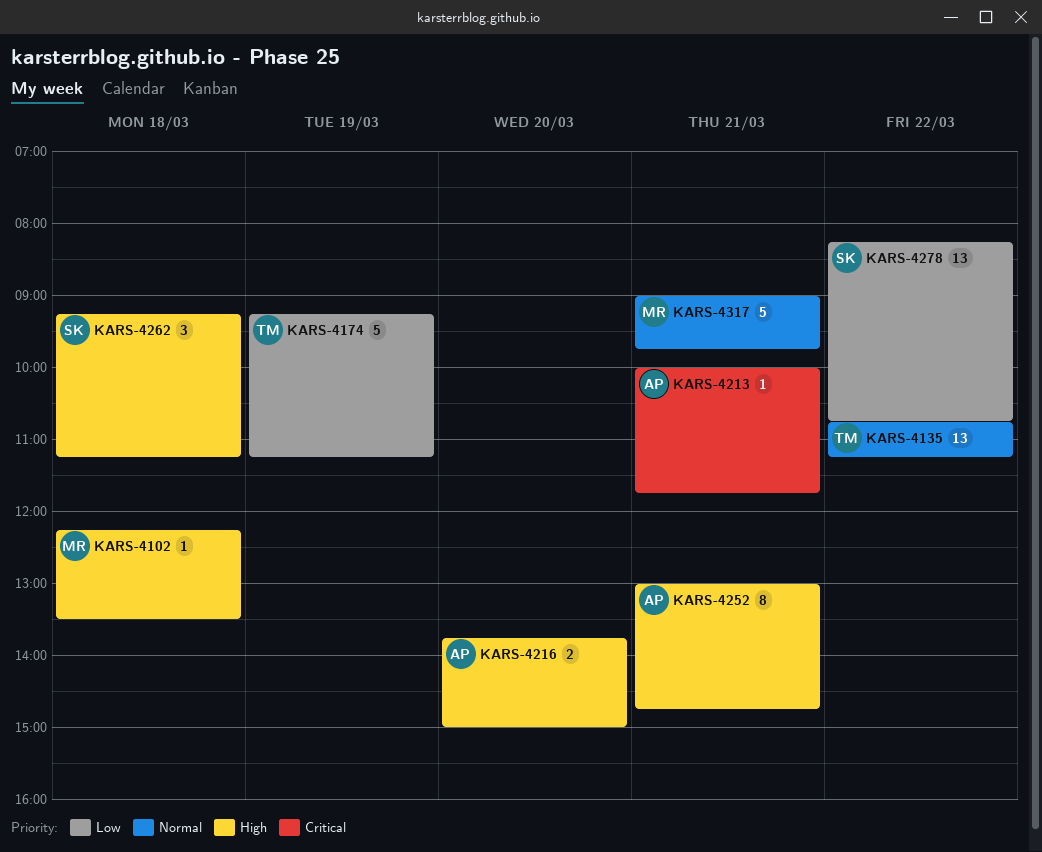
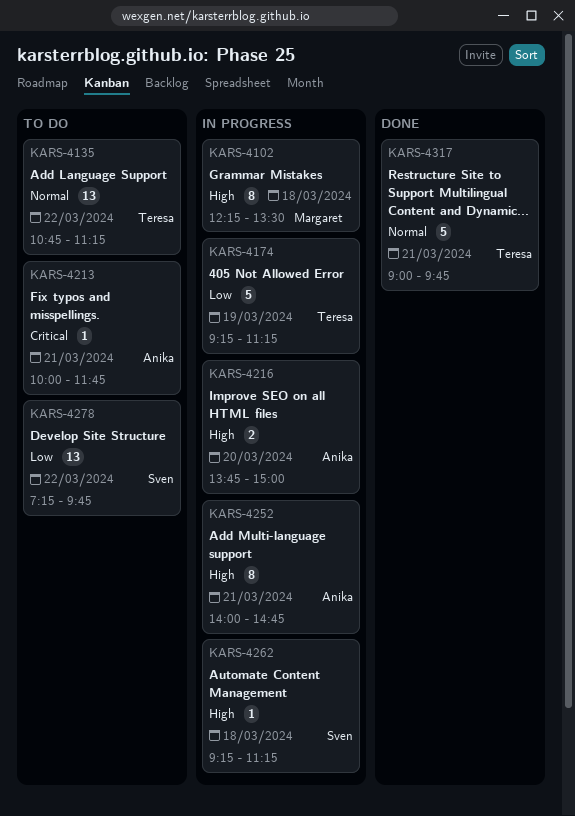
KARS-4102, estimate: 1 -> 8
KARS-4252, begins: 13:00 -> 14:00
KARS-4262, estimate: 3 -> 1
KARS-4278, begins: 08:15 -> 07:15
KARS-4278, ends: 10:45 -> 09:45
KARS-4317, owner: Margaret -> Teresa

